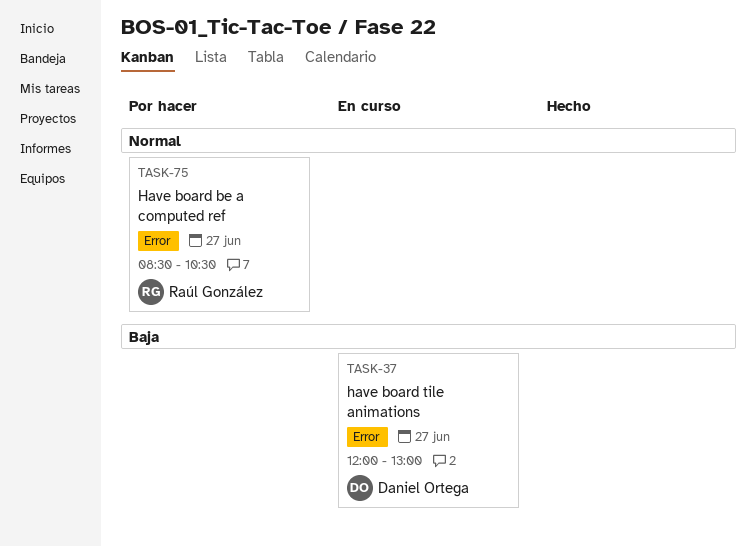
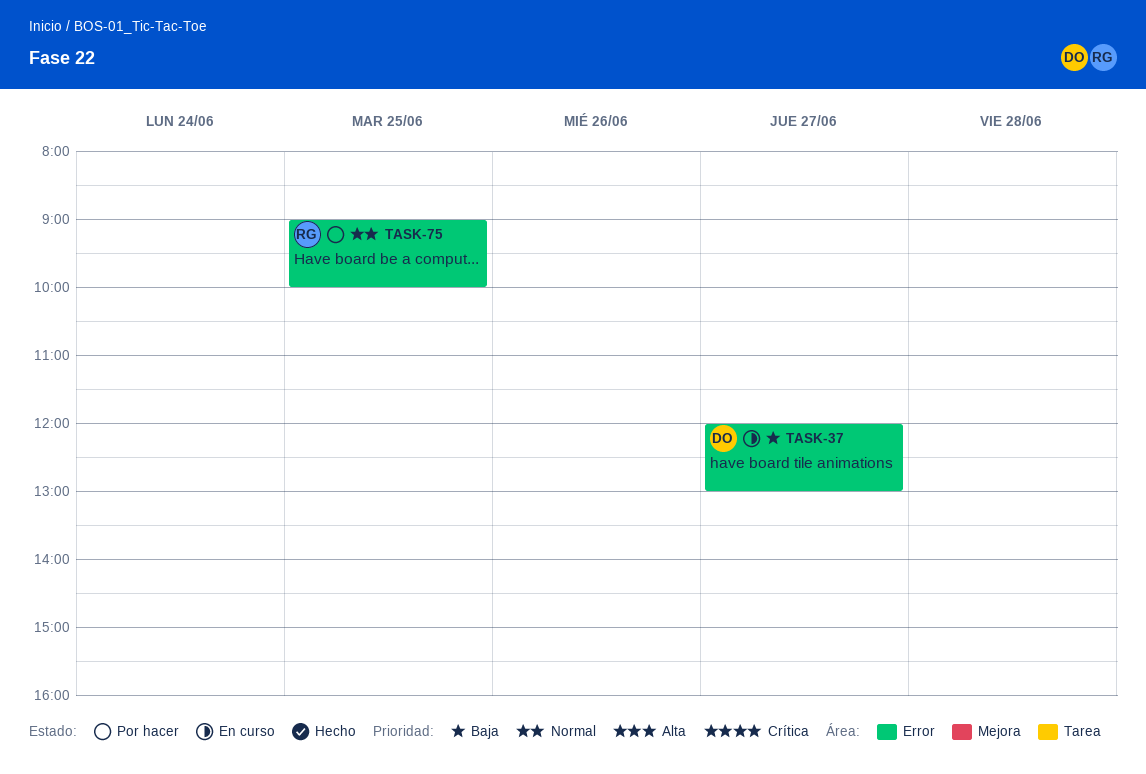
TASK-75, day: Jun 27 -> Jun 25
TASK-75, begins: 08:30 -> 09:00
TASK-75, ends: 10:30 -> 10:00

